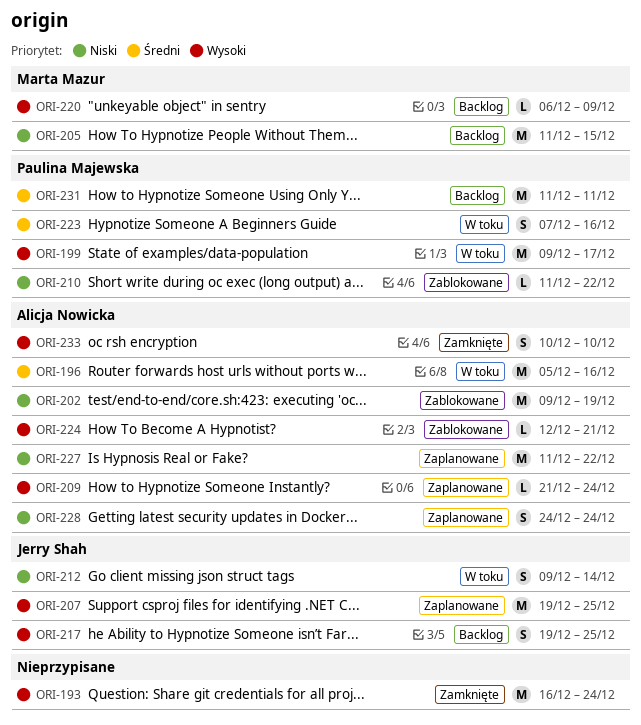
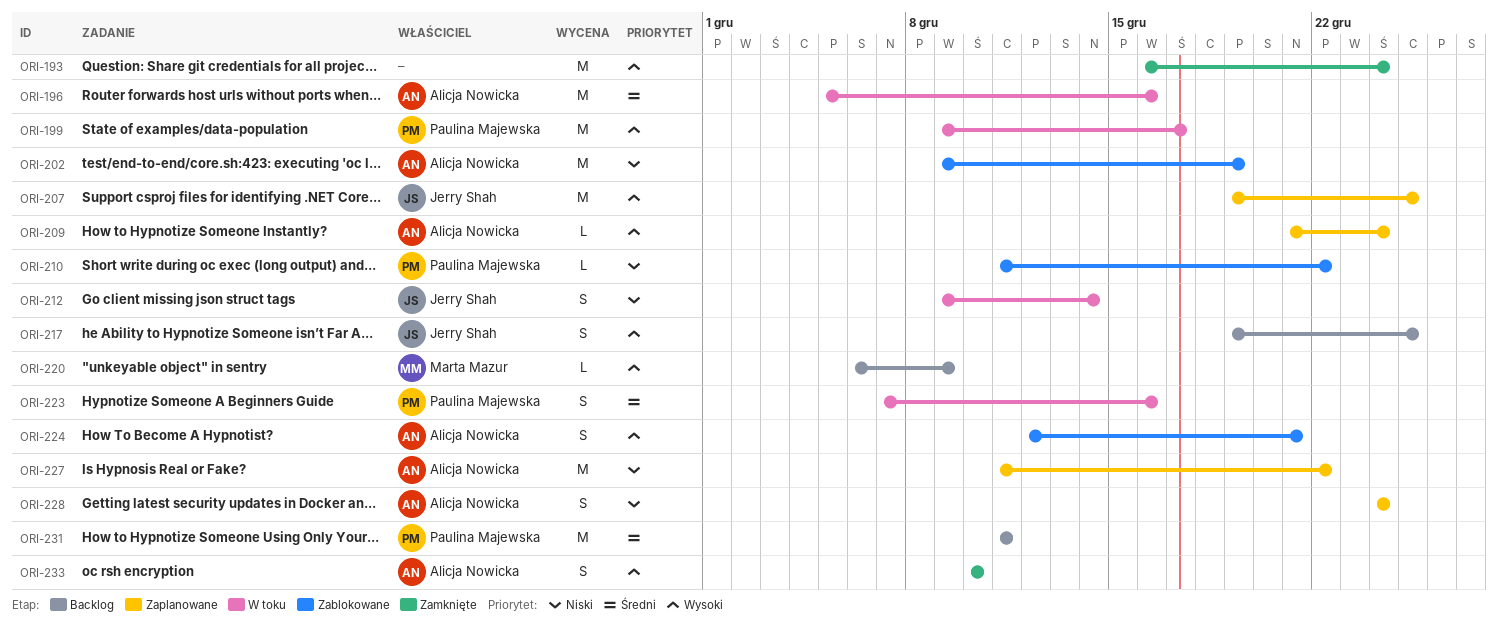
ORI-205: present -> none
ORI-224, estimate: L -> S

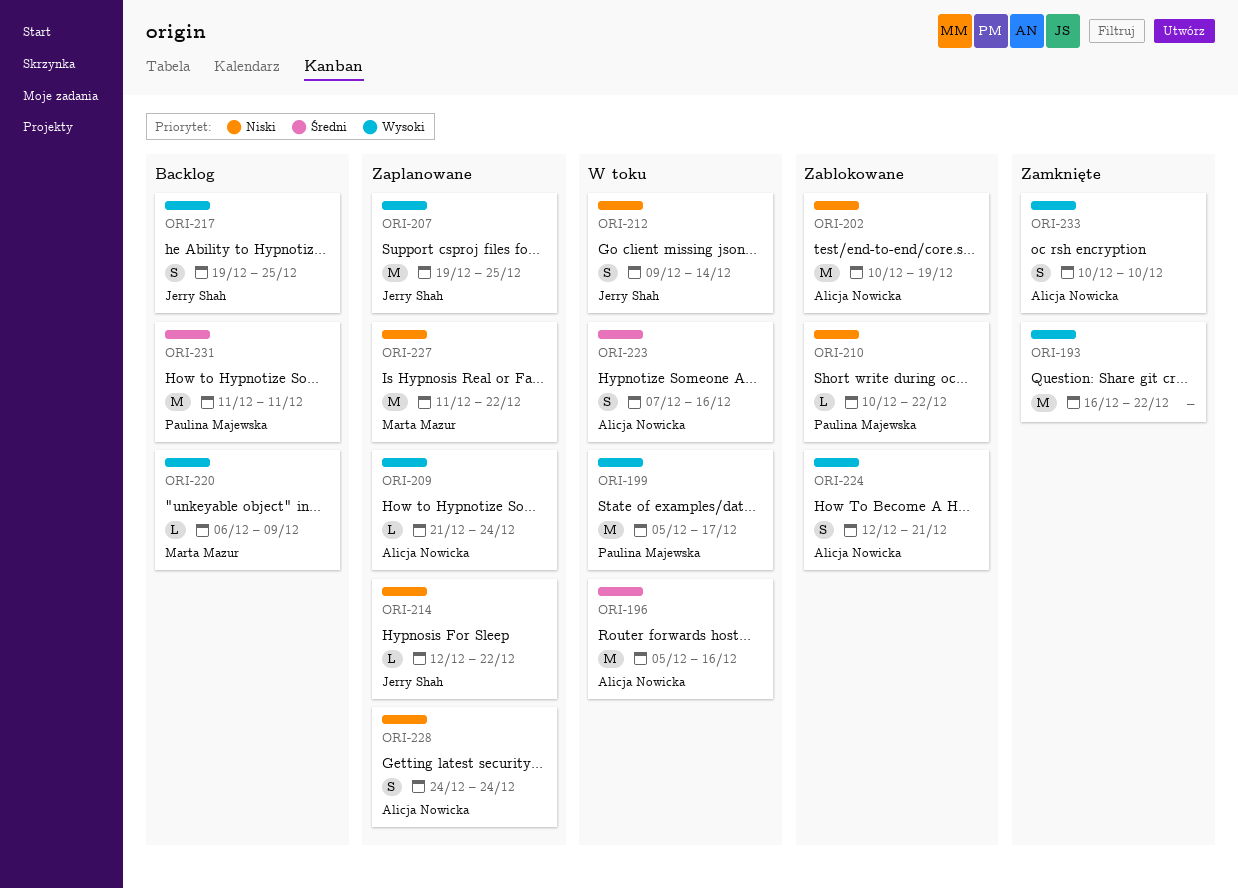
ORI-193, due: Dec 24 -> Dec 22
ORI-199, start: Dec 9 -> Dec 5
ORI-202, start: Dec 9 -> Dec 10
ORI-210, start: Dec 11 -> Dec 10
ORI-214: none -> present
ORI-223, owner: Paulina Majewska -> Alicja Nowicka
ORI-227, owner: Alicja Nowicka -> Marta Mazur

